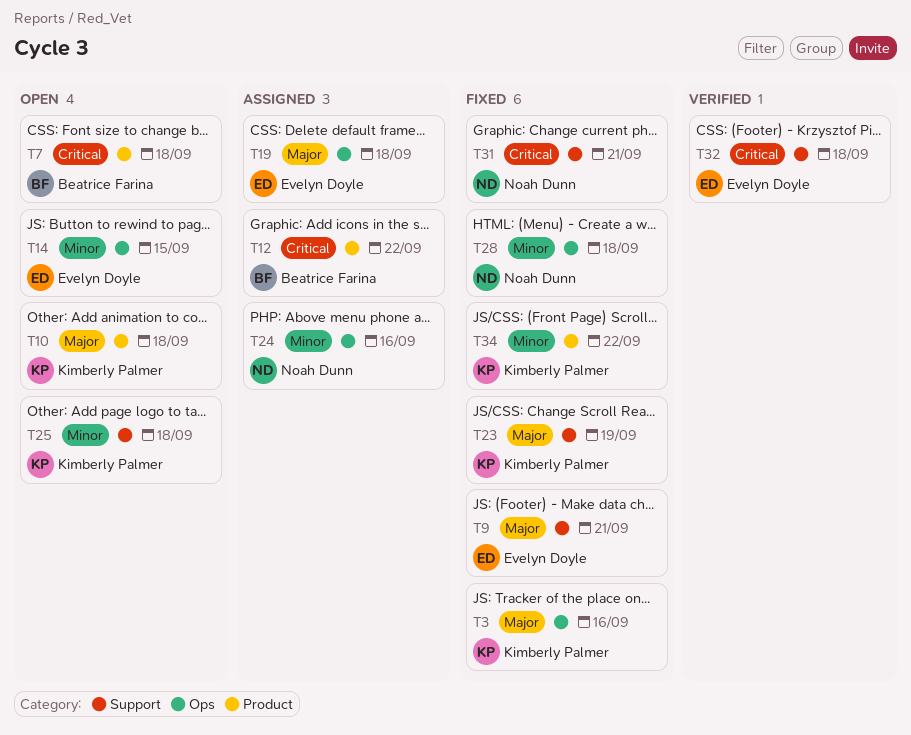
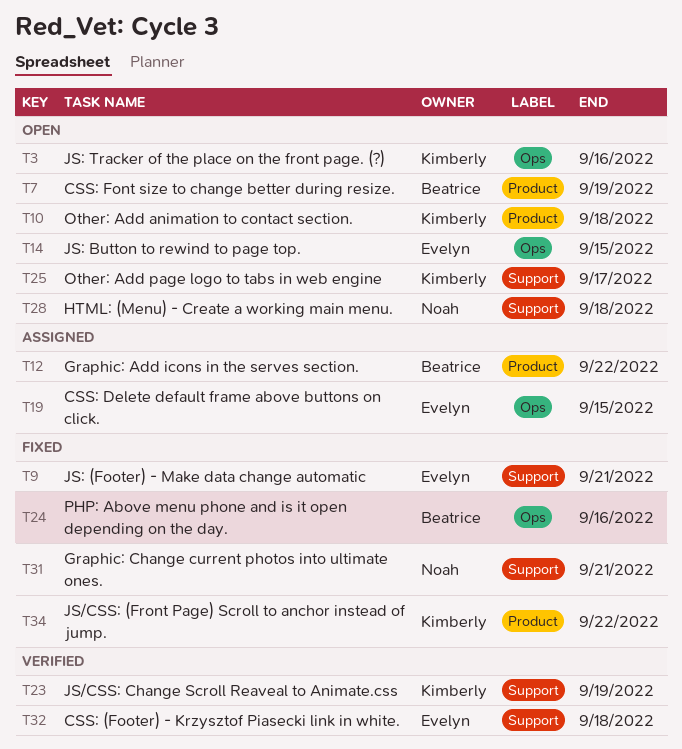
T3, status: Fixed -> Open
T7, due: Sep 18 -> Sep 19
T19, due: Sep 18 -> Sep 15
T23, status: Fixed -> Verified
T24, status: Assigned -> Fixed
T24, owner: Noah Dunn -> Beatrice Farina
T25, due: Sep 18 -> Sep 17
T28, status: Fixed -> Open
T28, label: Ops -> Support

